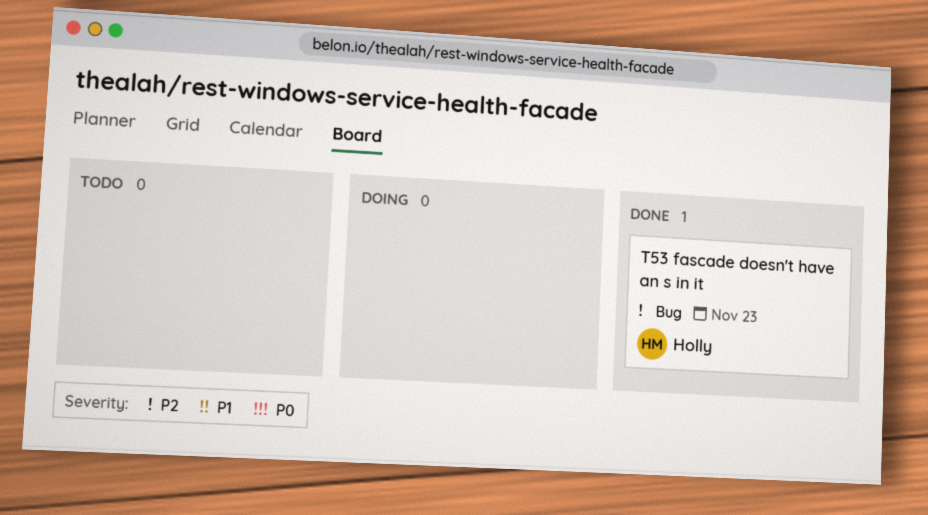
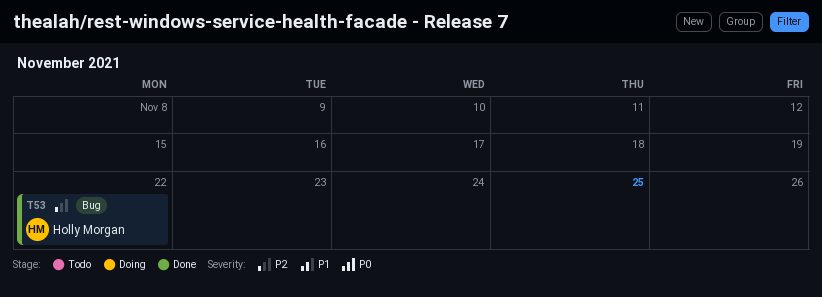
T53, due: Nov 23 -> Nov 22

